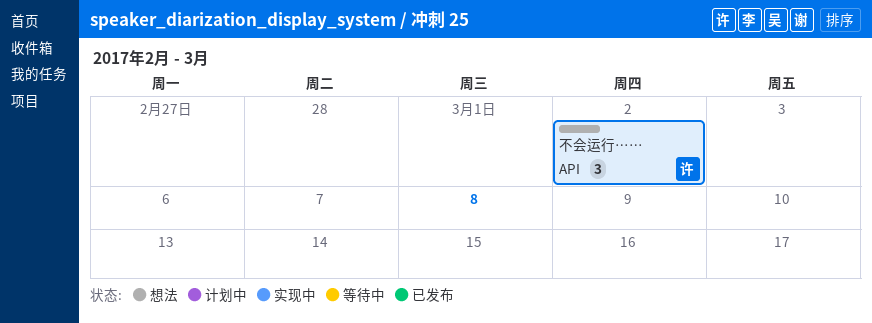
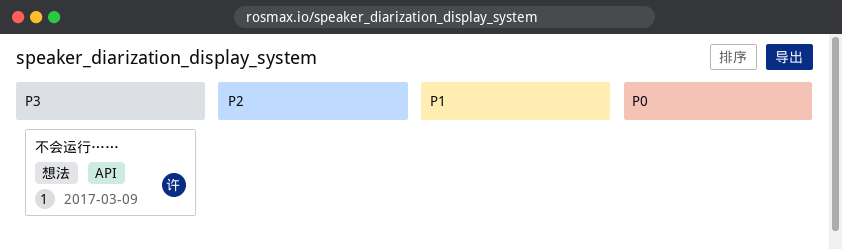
不会运行……, estimate: 3 -> 1
不会运行……, due: Mar 2 -> Mar 9

